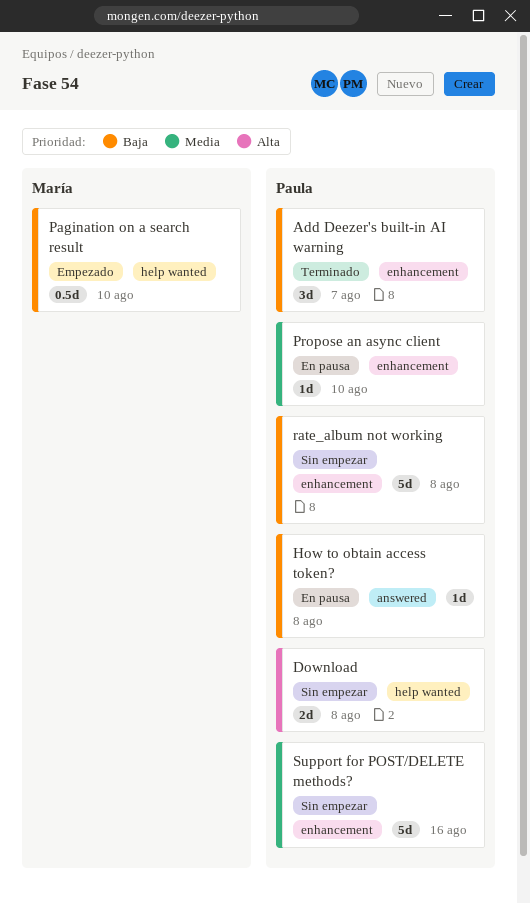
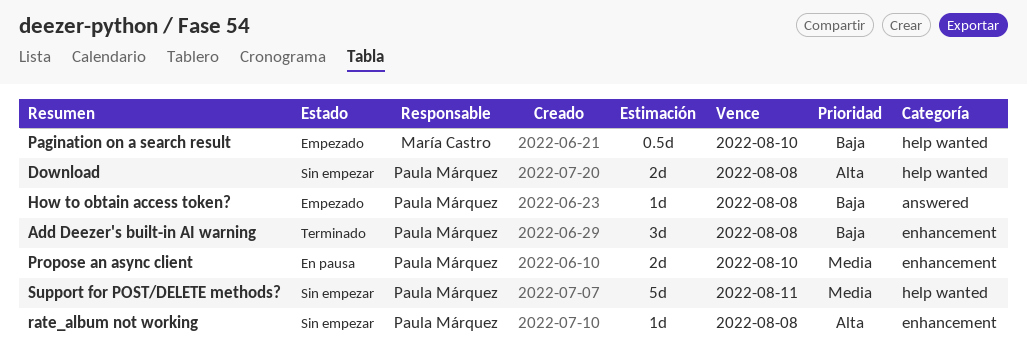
Add Deezer's built-in AI warning, due: Aug 7 -> Aug 8
How to obtain access token?, status: En pausa -> Empezado
Propose an async client, estimate: 1d -> 2d
rate_album not working, priority: Baja -> Alta
rate_album not working, estimate: 5d -> 1d
Support for POST/DELETE methods?, label: enhancement -> help wanted
Support for POST/DELETE methods?, due: Aug 16 -> Aug 11

